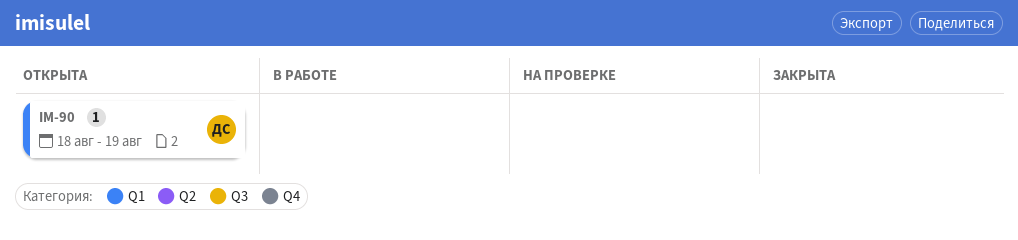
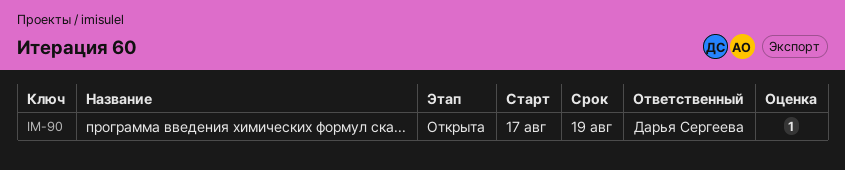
IM-90, start: Aug 18 -> Aug 17

